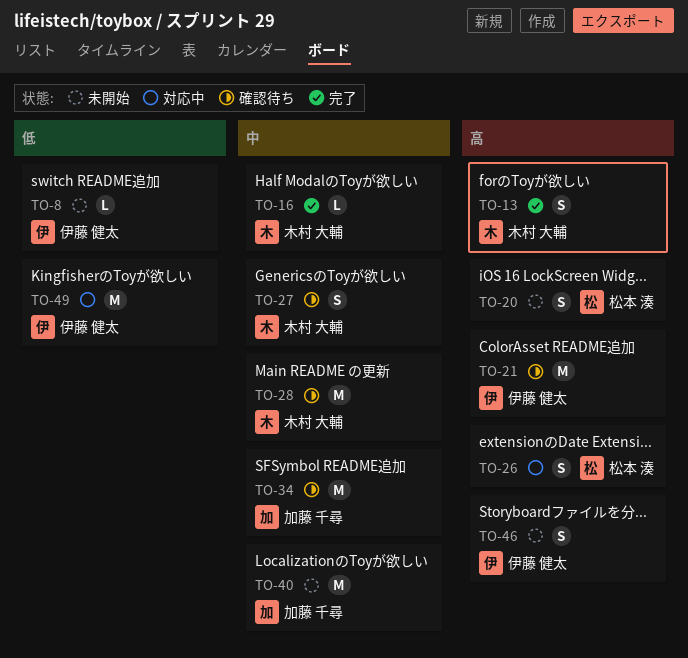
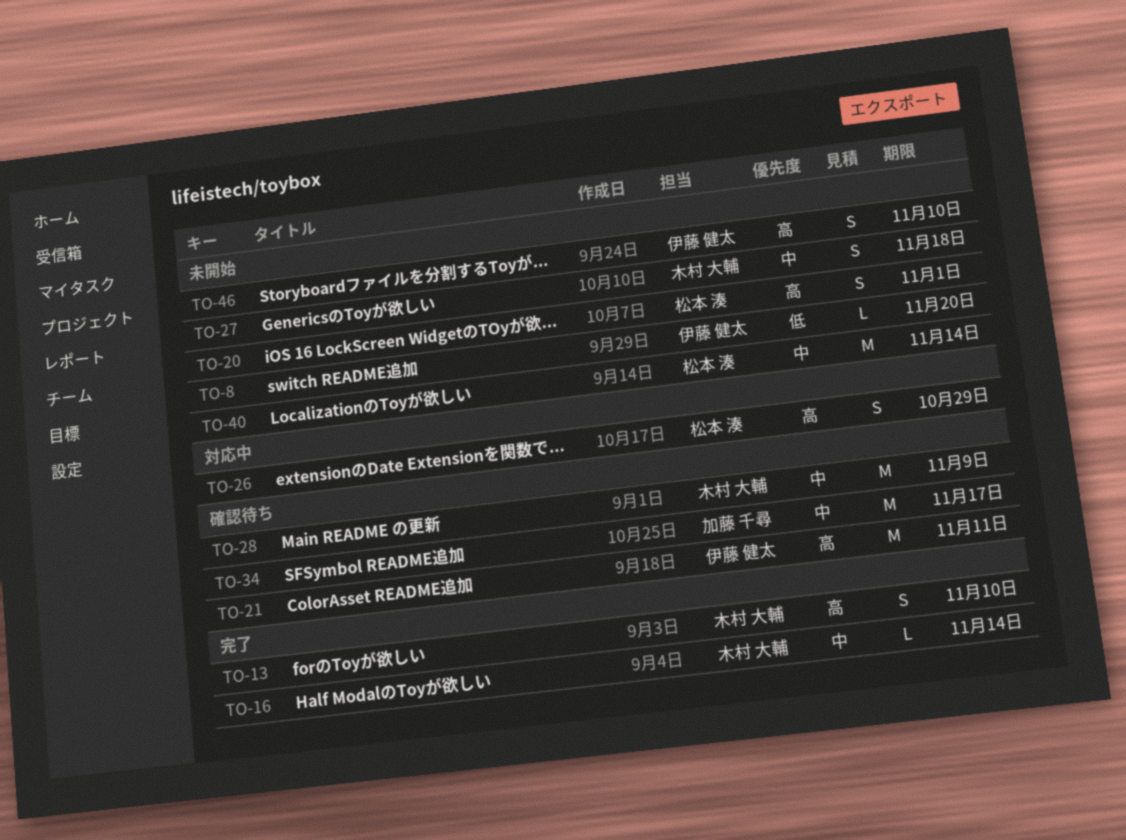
TO-27, status: 確認待ち -> 未開始
TO-40, owner: 加藤 千尋 -> 松本 湊
TO-49: present -> none

